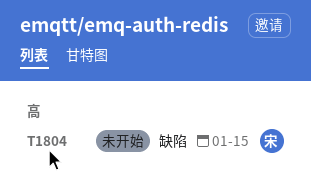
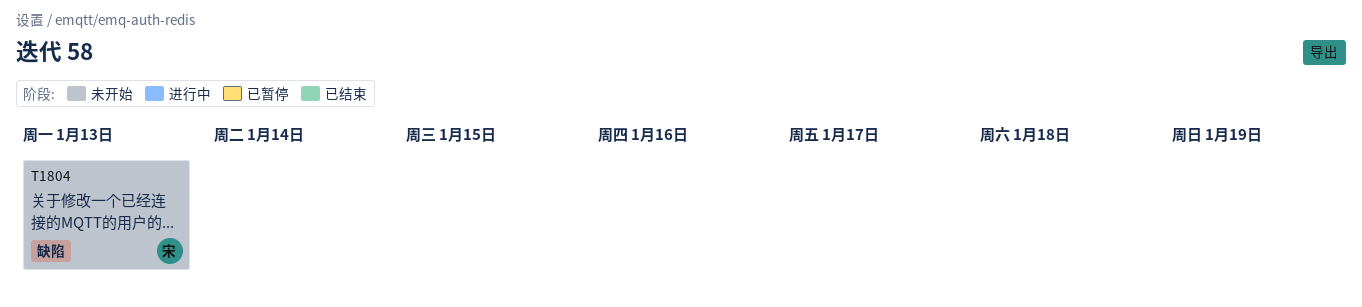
T1804, due: Jan 15 -> Jan 13

